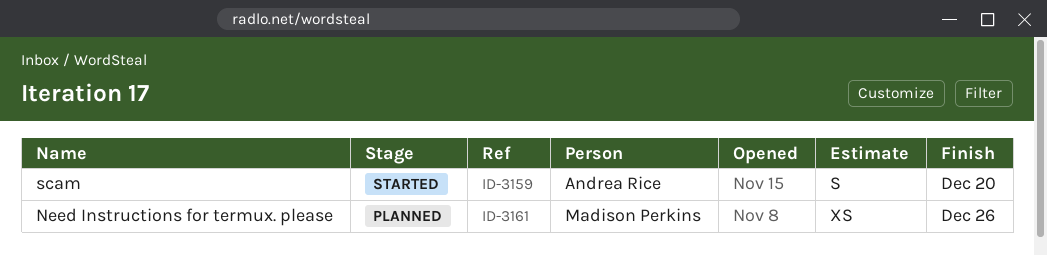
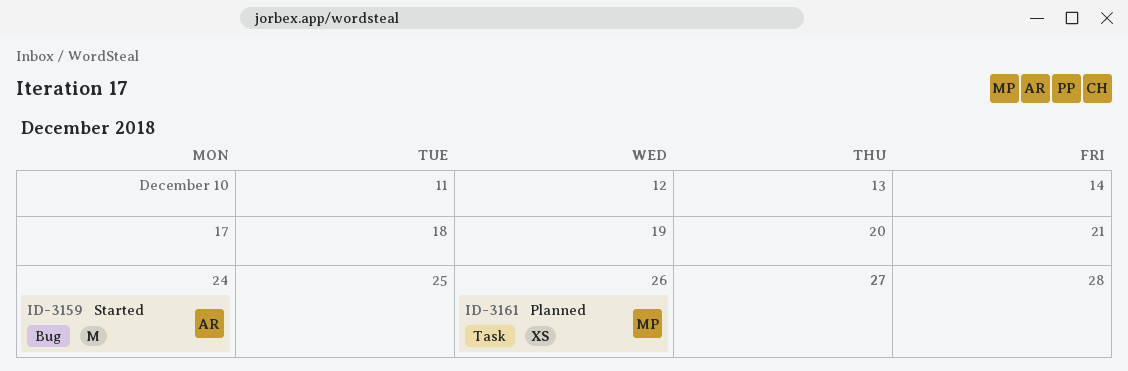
ID-3159, estimate: S -> M
ID-3159, due: Dec 20 -> Dec 24

